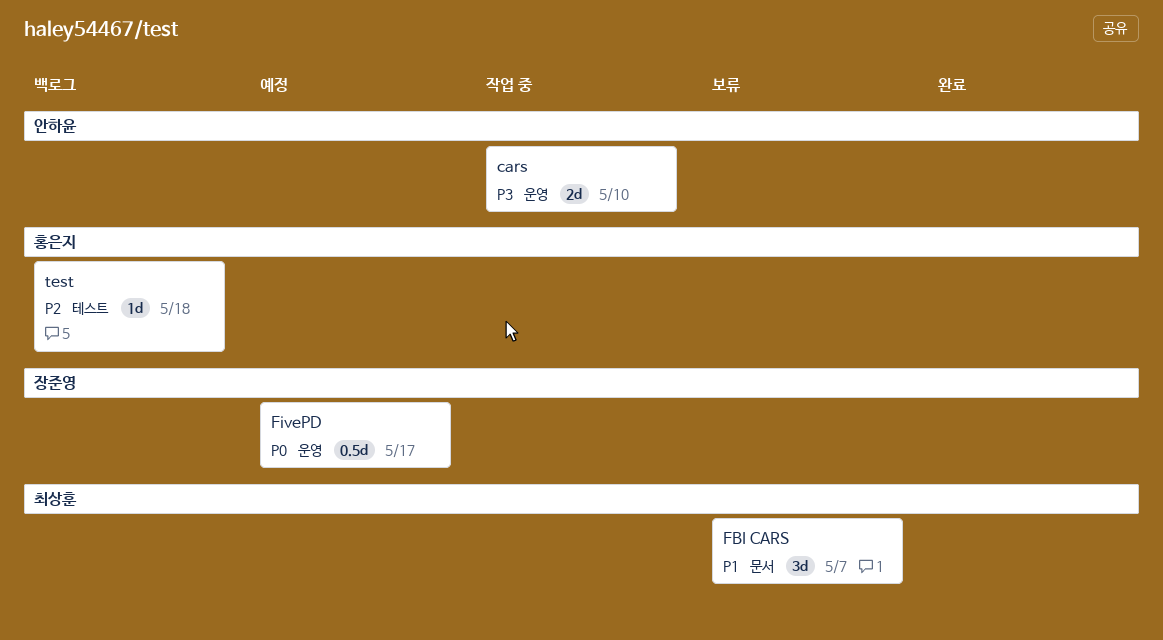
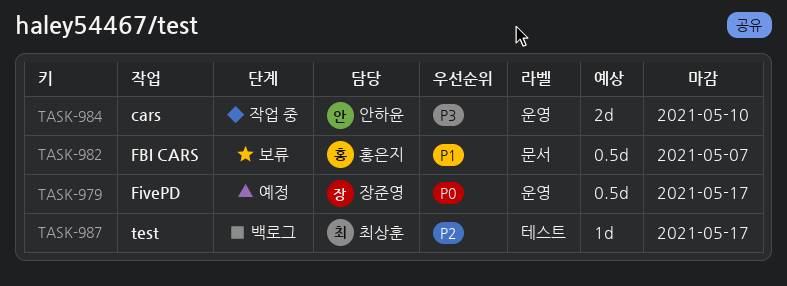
FBI CARS, owner: 최상훈 -> 홍은지
FBI CARS, estimate: 3d -> 0.5d
test, owner: 홍은지 -> 최상훈
test, due: May 18 -> May 17

